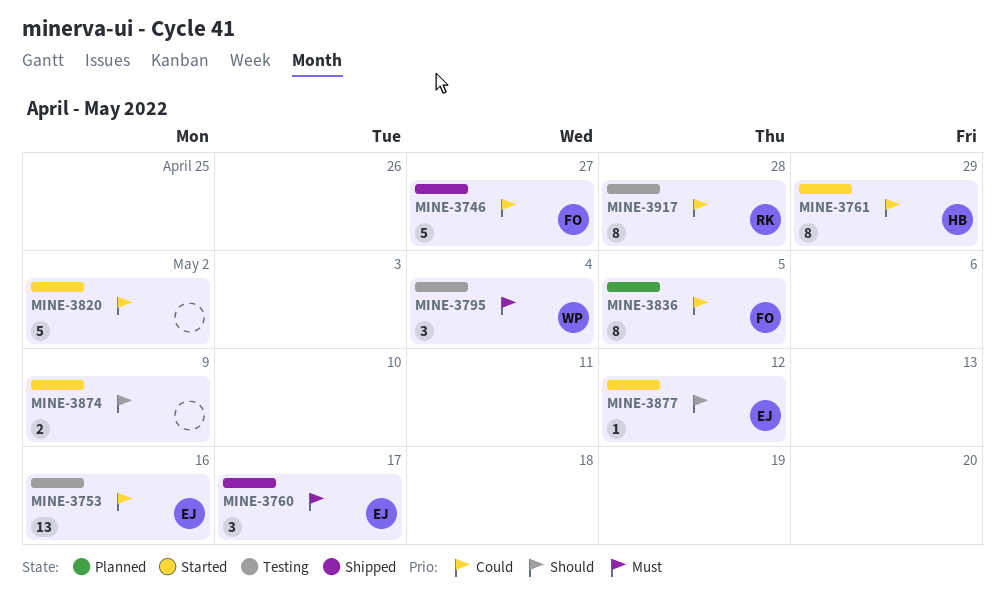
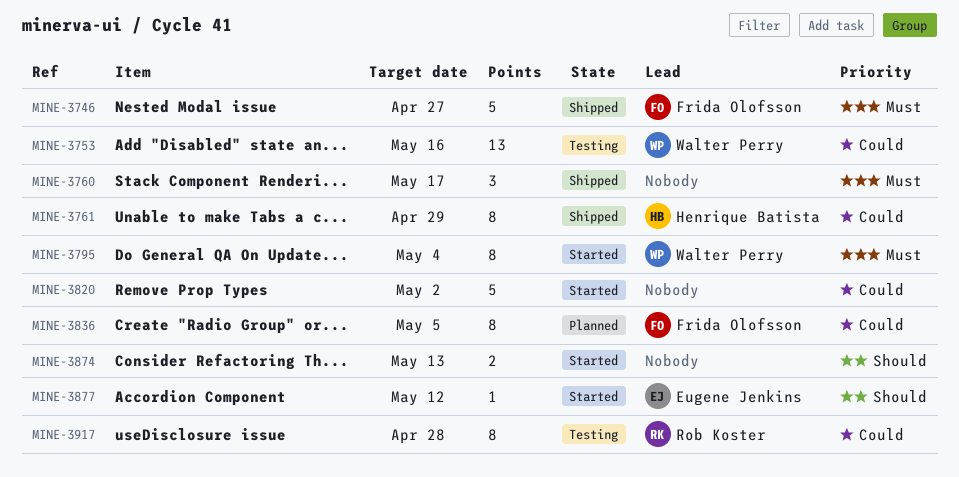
MINE-3746, priority: Could -> Must
MINE-3753, owner: Eugene Jenkins -> Walter Perry
MINE-3760, owner: Eugene Jenkins -> none
MINE-3761, status: Started -> Shipped
MINE-3795, status: Testing -> Started
MINE-3795, estimate: 3 -> 8
MINE-3874, due: May 9 -> May 13

